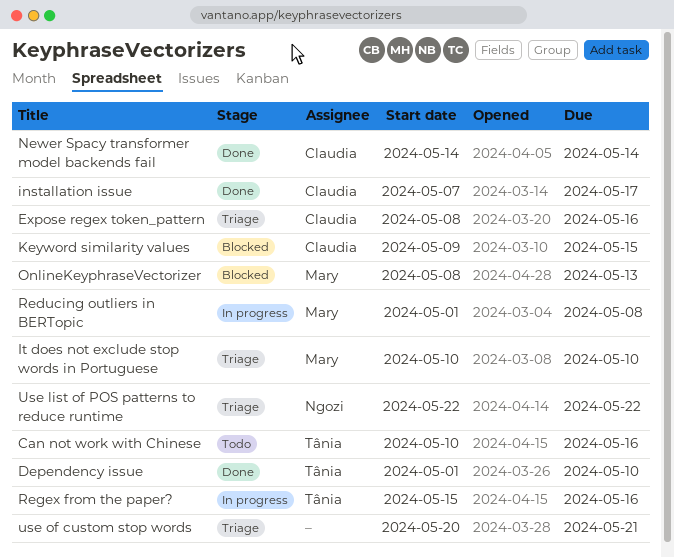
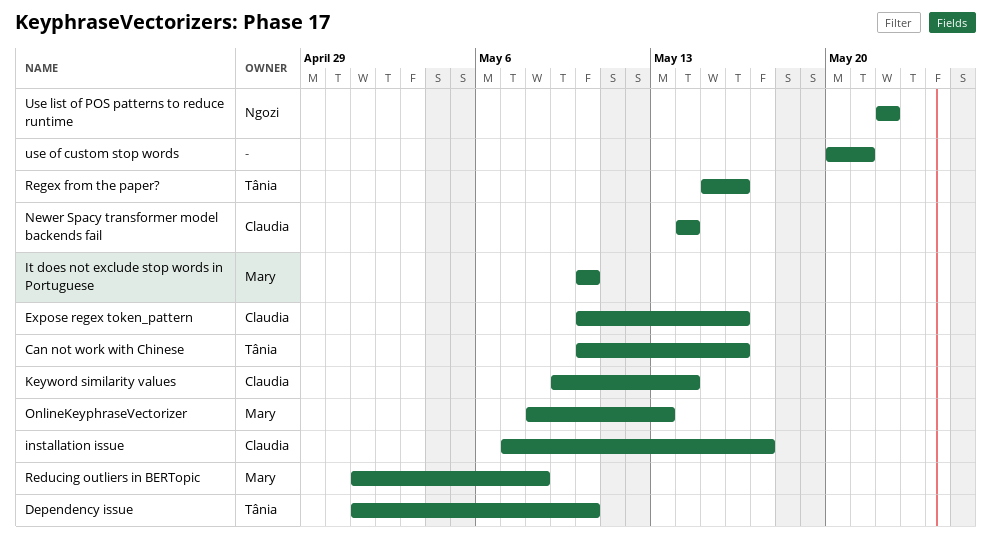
Expose regex token_pattern, start: May 8 -> May 10
Keyword similarity values, due: May 15 -> May 14

